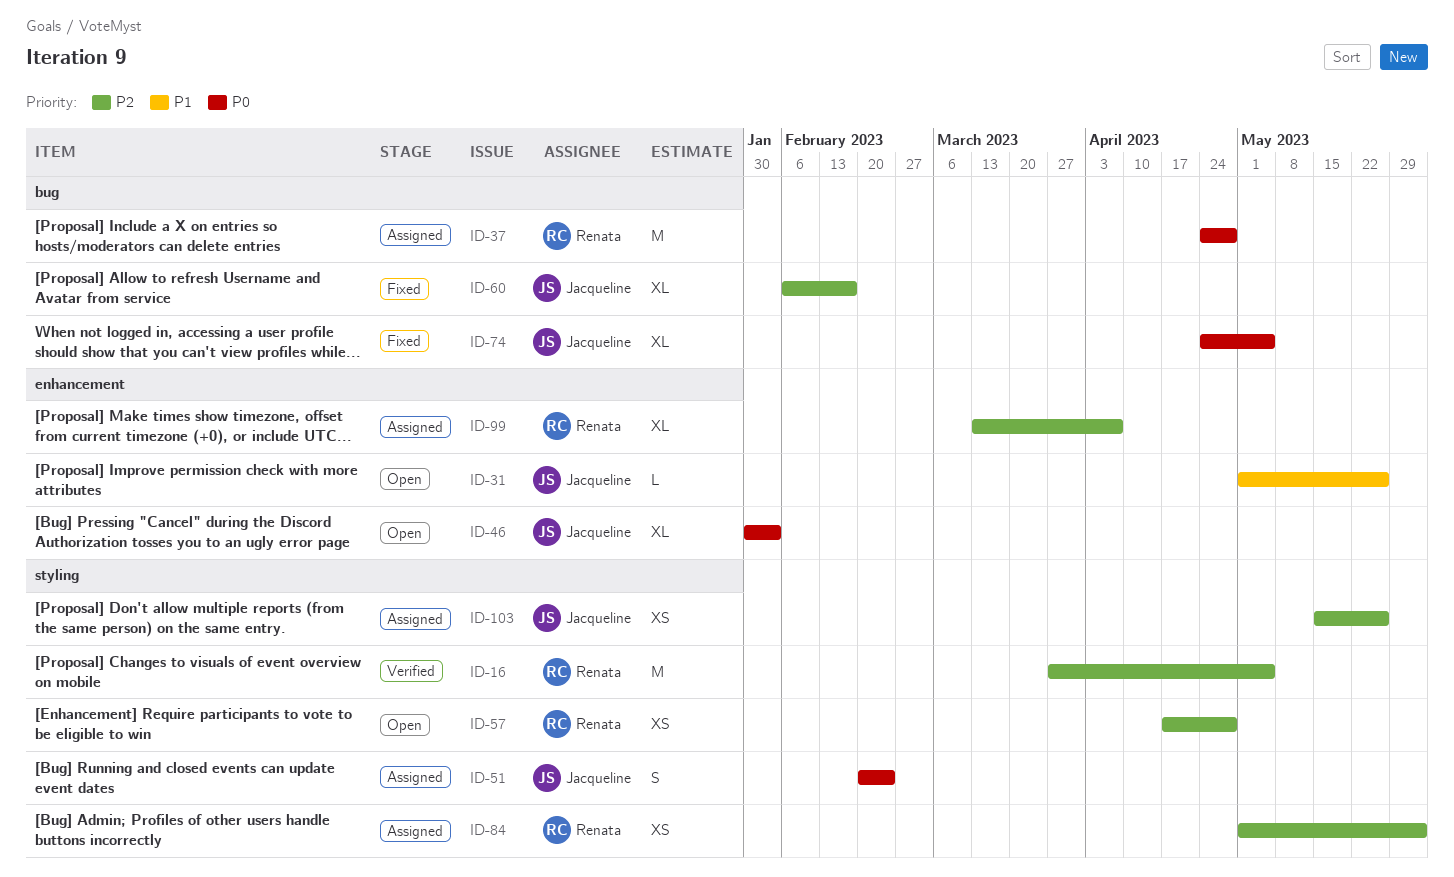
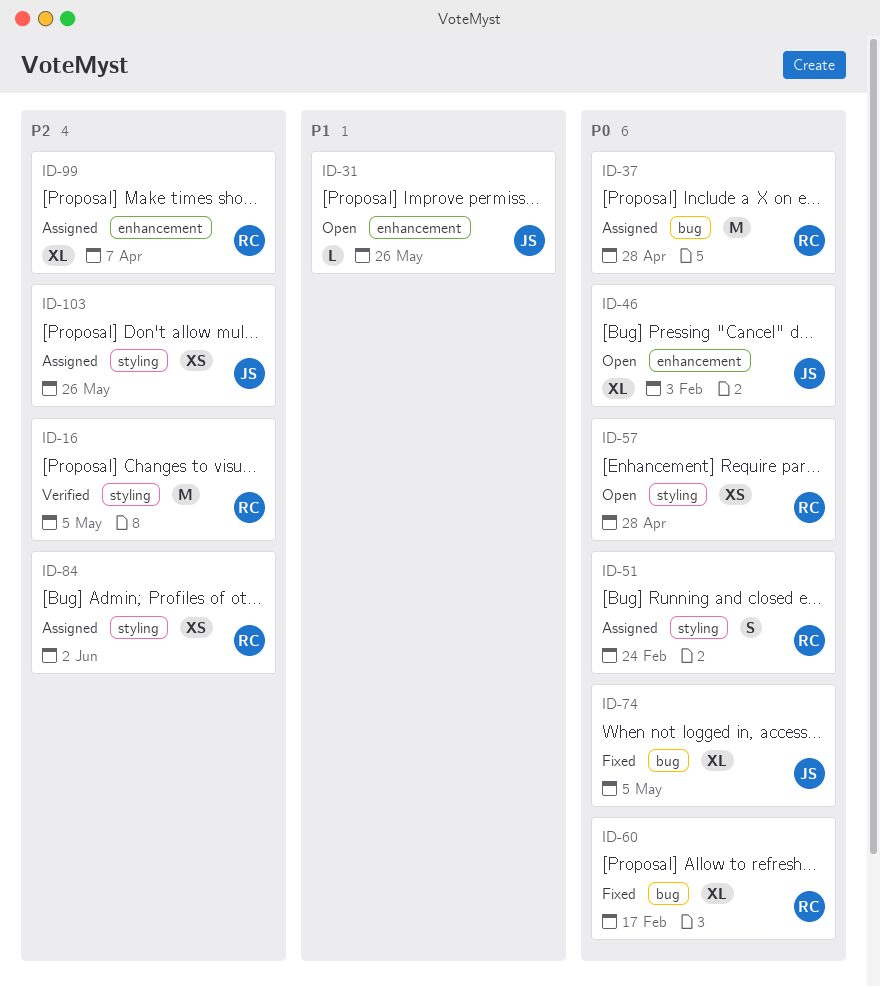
ID-51, owner: Jacqueline -> Renata
ID-57, priority: P2 -> P0
ID-60, owner: Jacqueline -> Renata
ID-60, priority: P2 -> P0

